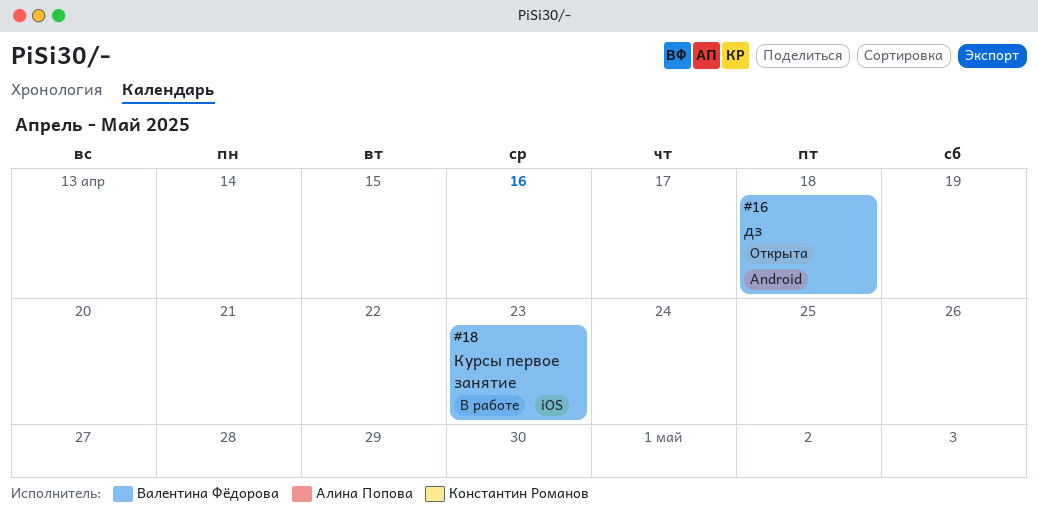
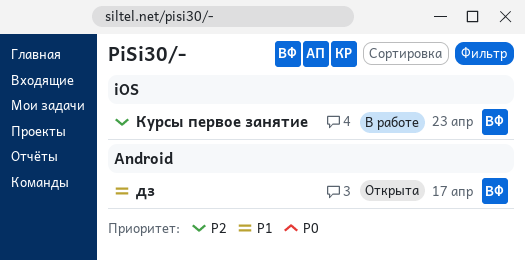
дз, due: Apr 18 -> Apr 17

